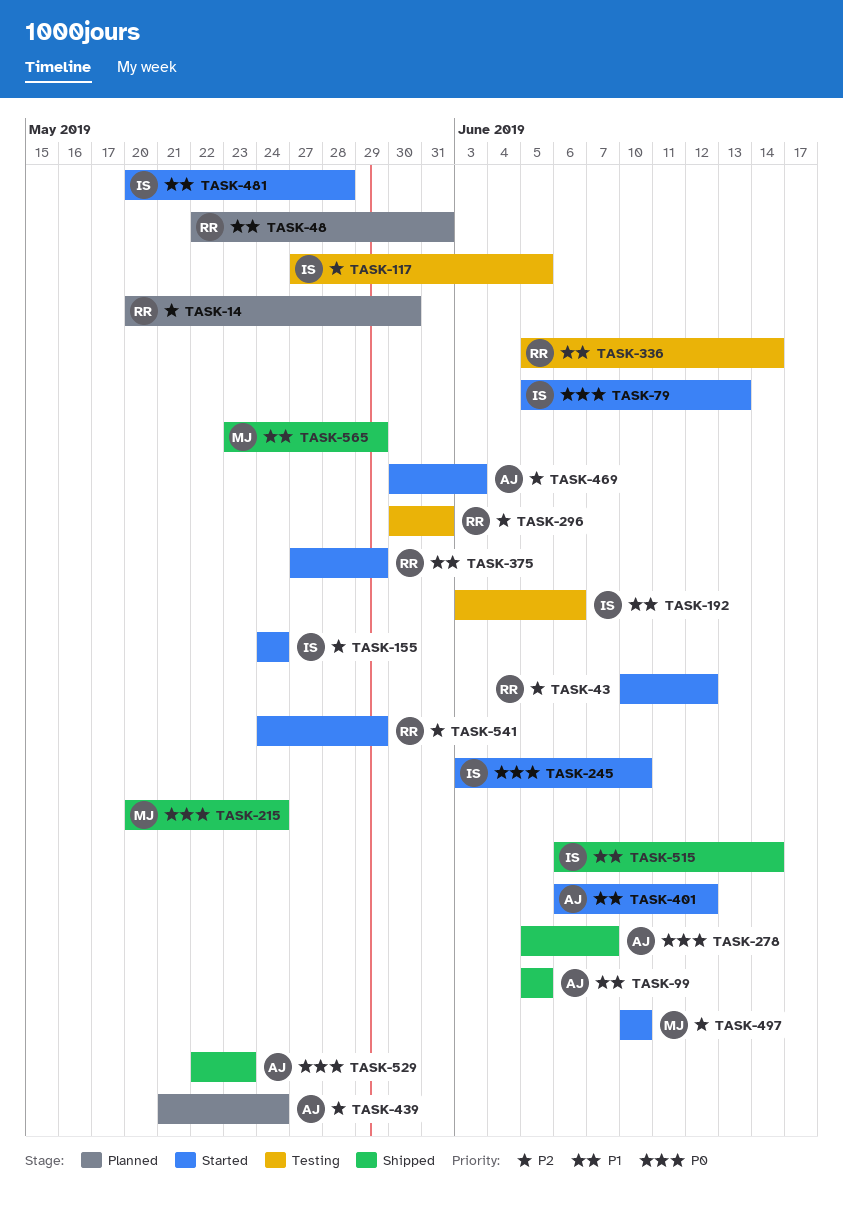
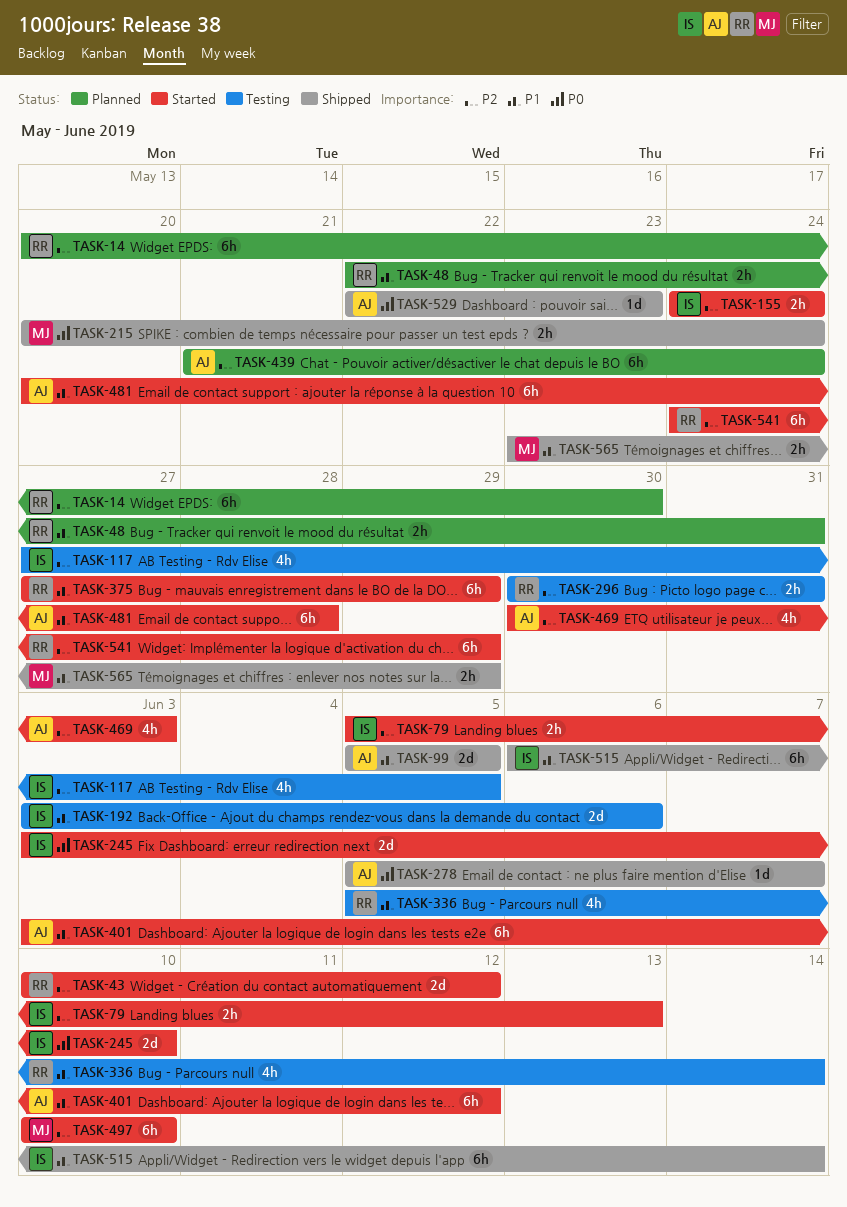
TASK-79, priority: P0 -> P2
TASK-401, start: Jun 6 -> Jun 3
TASK-481, owner: IS -> AJ

